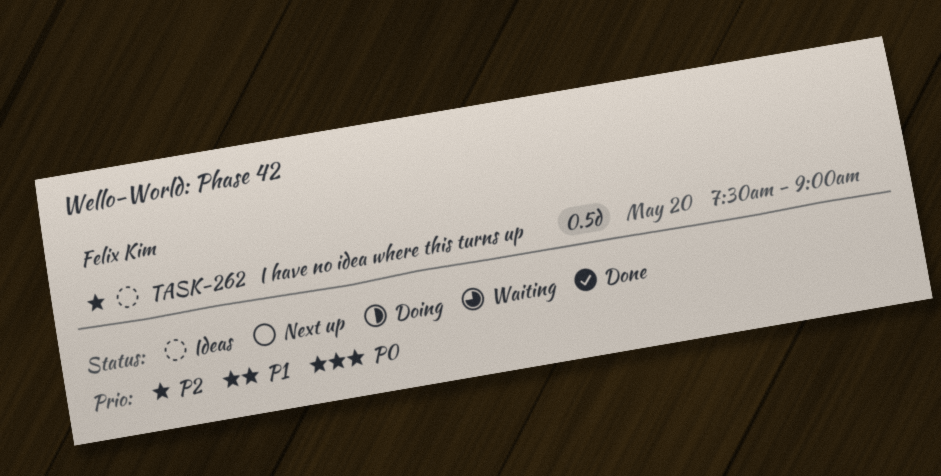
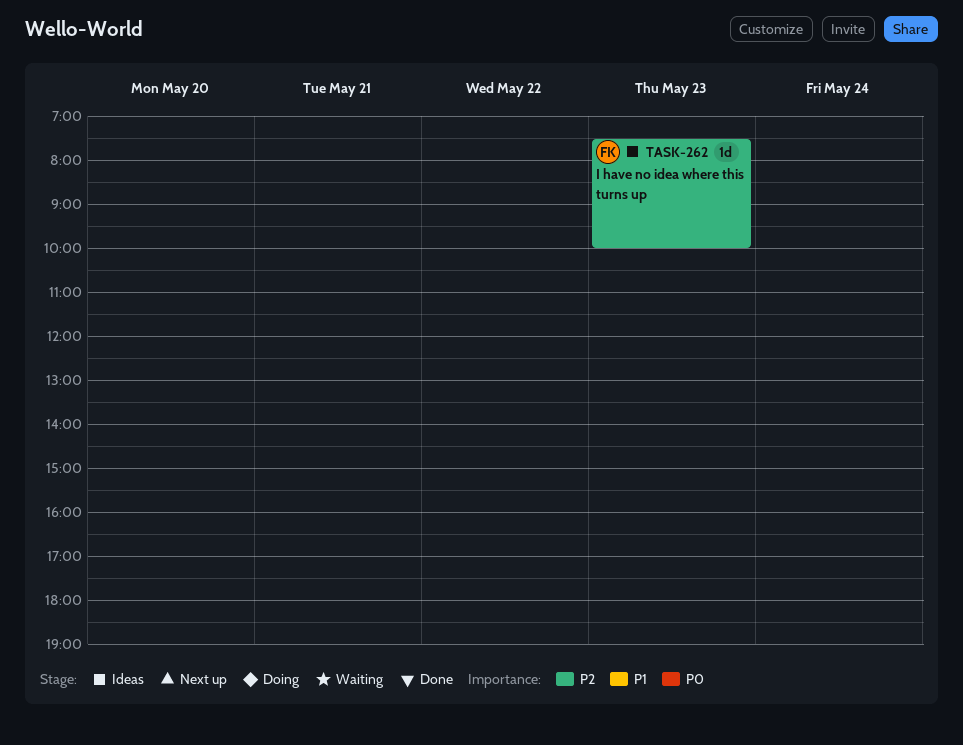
TASK-262, estimate: 0.5d -> 1d
TASK-262, day: May 20 -> May 23
TASK-262, ends: 09:00 -> 10:00

